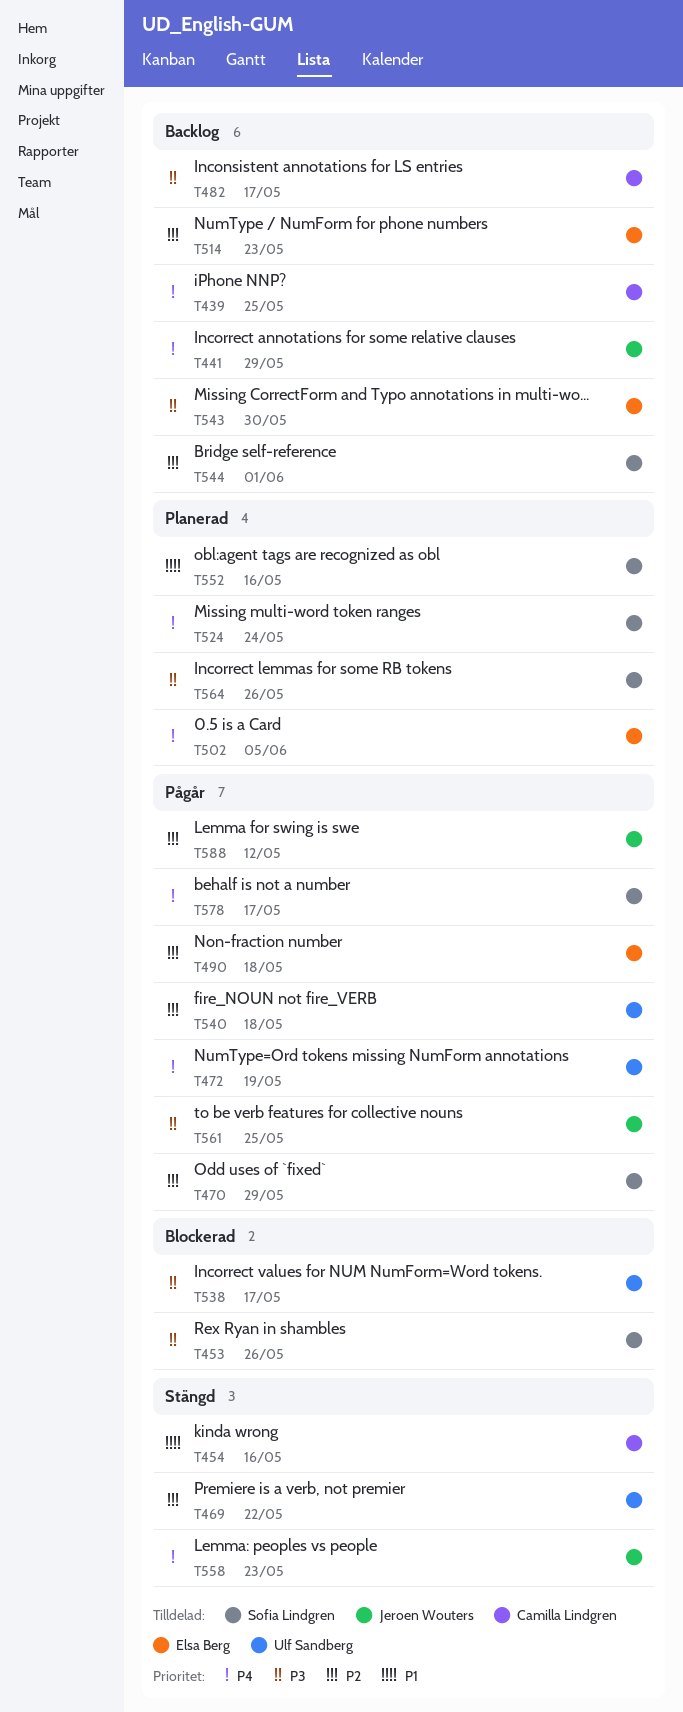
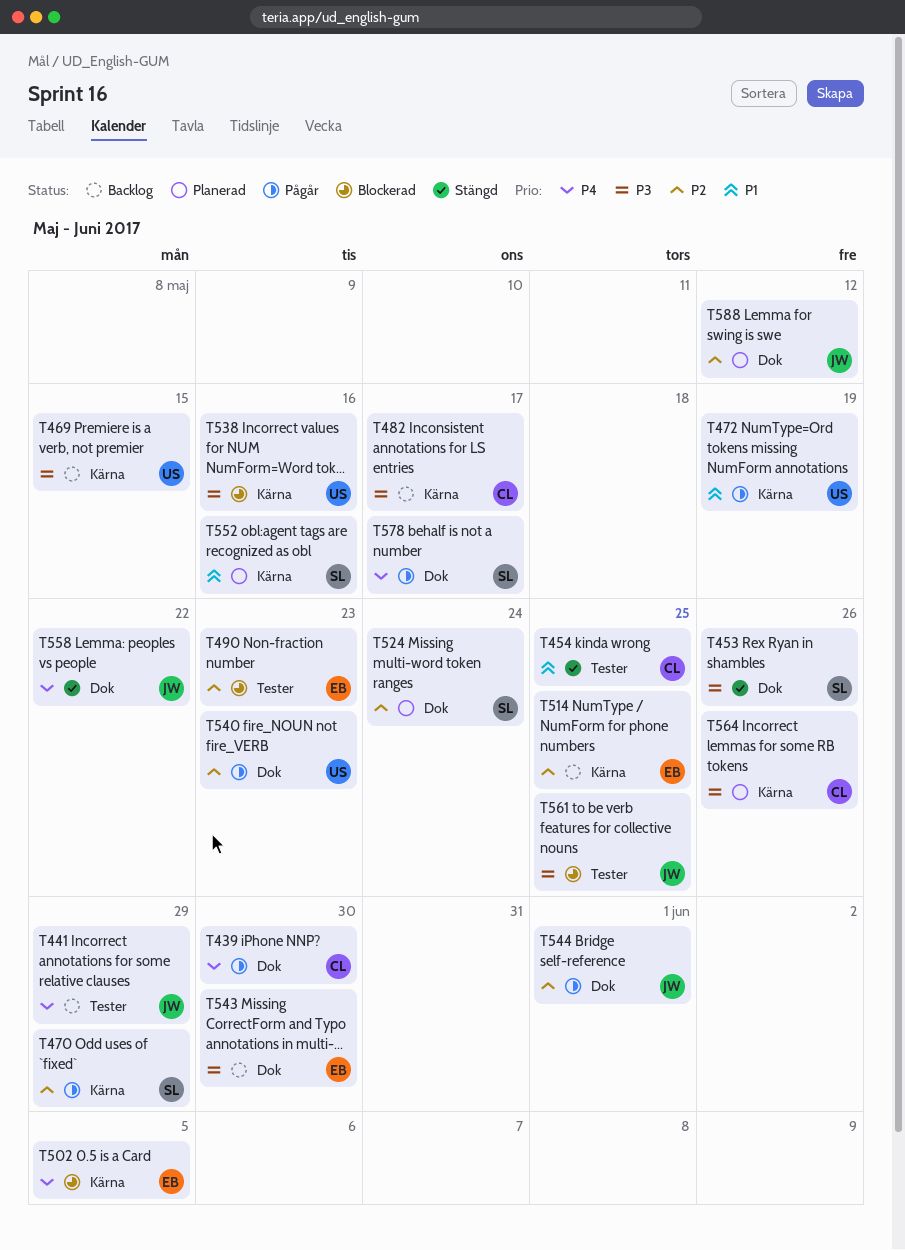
T439, status: Backlog -> Pågår
T439, due: May 25 -> May 30
T453, status: Blockerad -> Stängd
T454, due: May 16 -> May 25
T469, status: Stängd -> Backlog
T469, priority: P2 -> P3
T469, due: May 22 -> May 15
T472, priority: P4 -> P1
T490, status: Pågår -> Blockerad
T490, due: May 18 -> May 23
T502, status: Planerad -> Blockerad
T514, due: May 23 -> May 25
T524, priority: P4 -> P2
T538, due: May 17 -> May 16
T540, due: May 18 -> May 23
T544, status: Backlog -> Pågår
T544, owner: Sofia Lindgren -> Jeroen Wouters
T558, due: May 23 -> May 22
T561, status: Pågår -> Blockerad
T564, owner: Sofia Lindgren -> Camilla Lindgren
T588, status: Pågår -> Planerad

